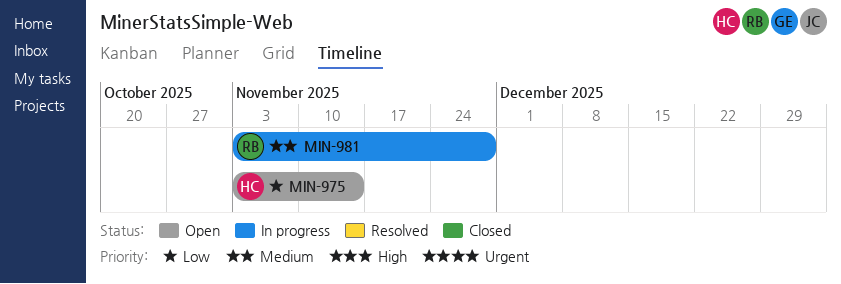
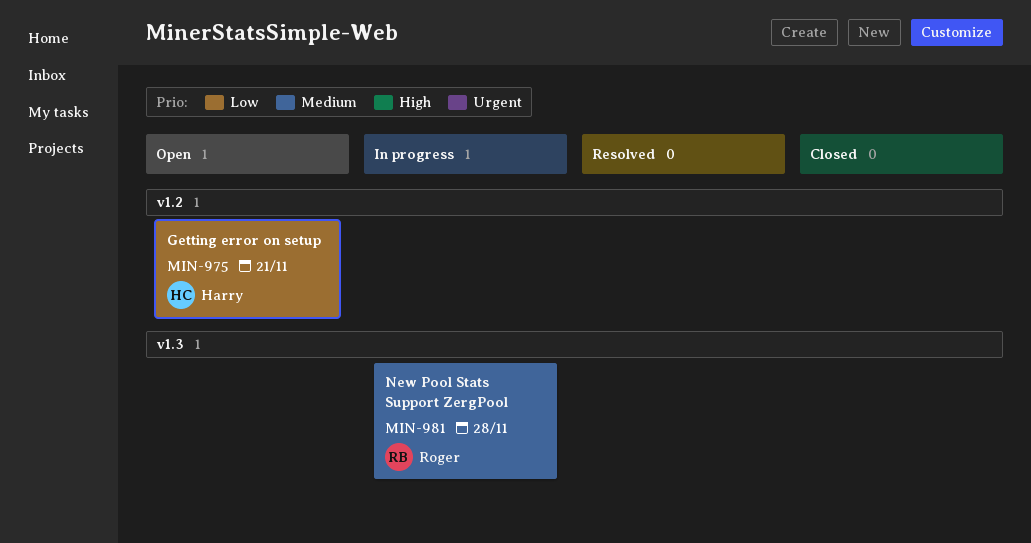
MIN-975, due: Nov 14 -> Nov 21

